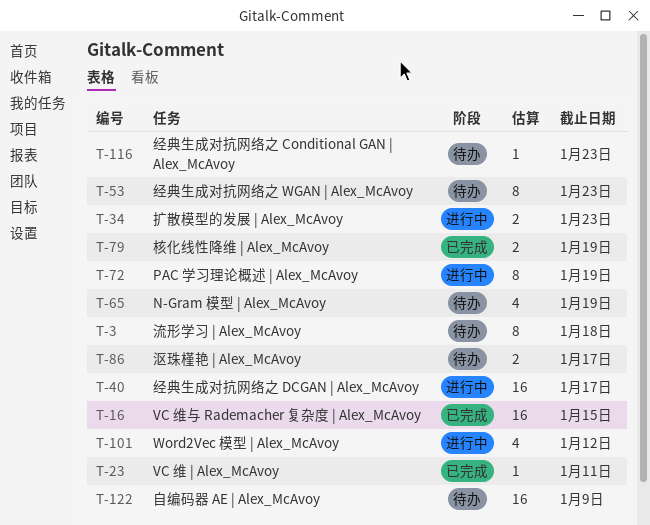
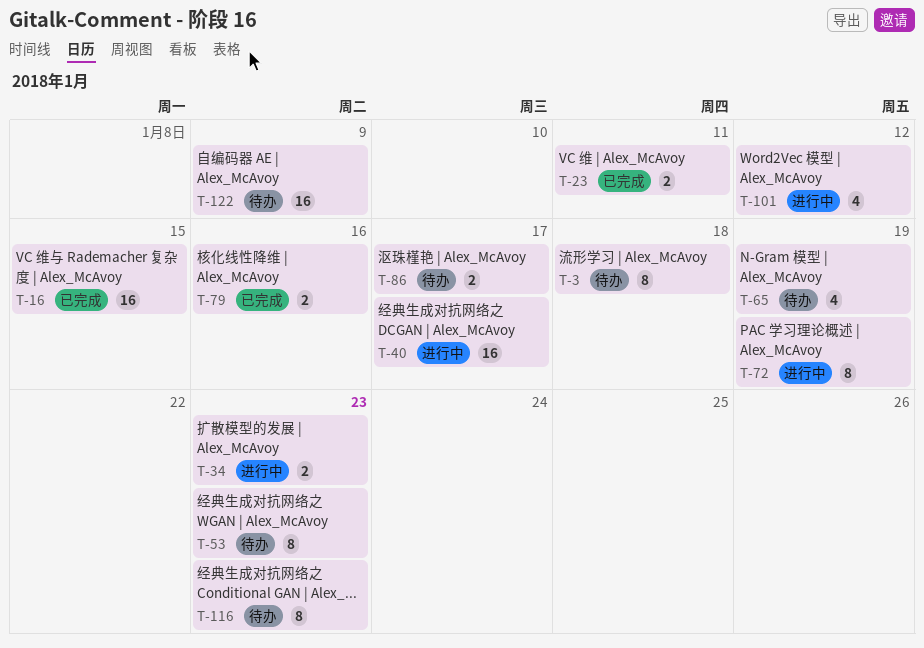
T-23, estimate: 1 -> 2
T-79, due: Jan 19 -> Jan 16
T-116, estimate: 1 -> 8

